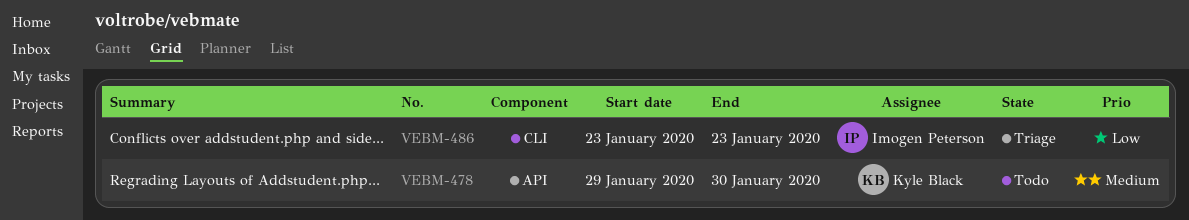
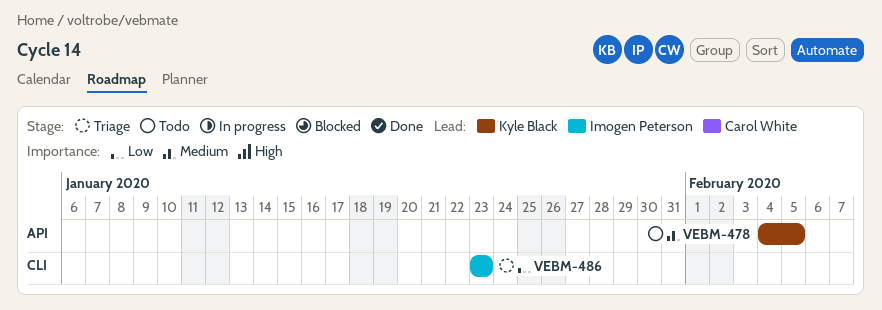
VEBM-478, start: Jan 29 -> Feb 4
VEBM-478, due: Jan 30 -> Feb 5

